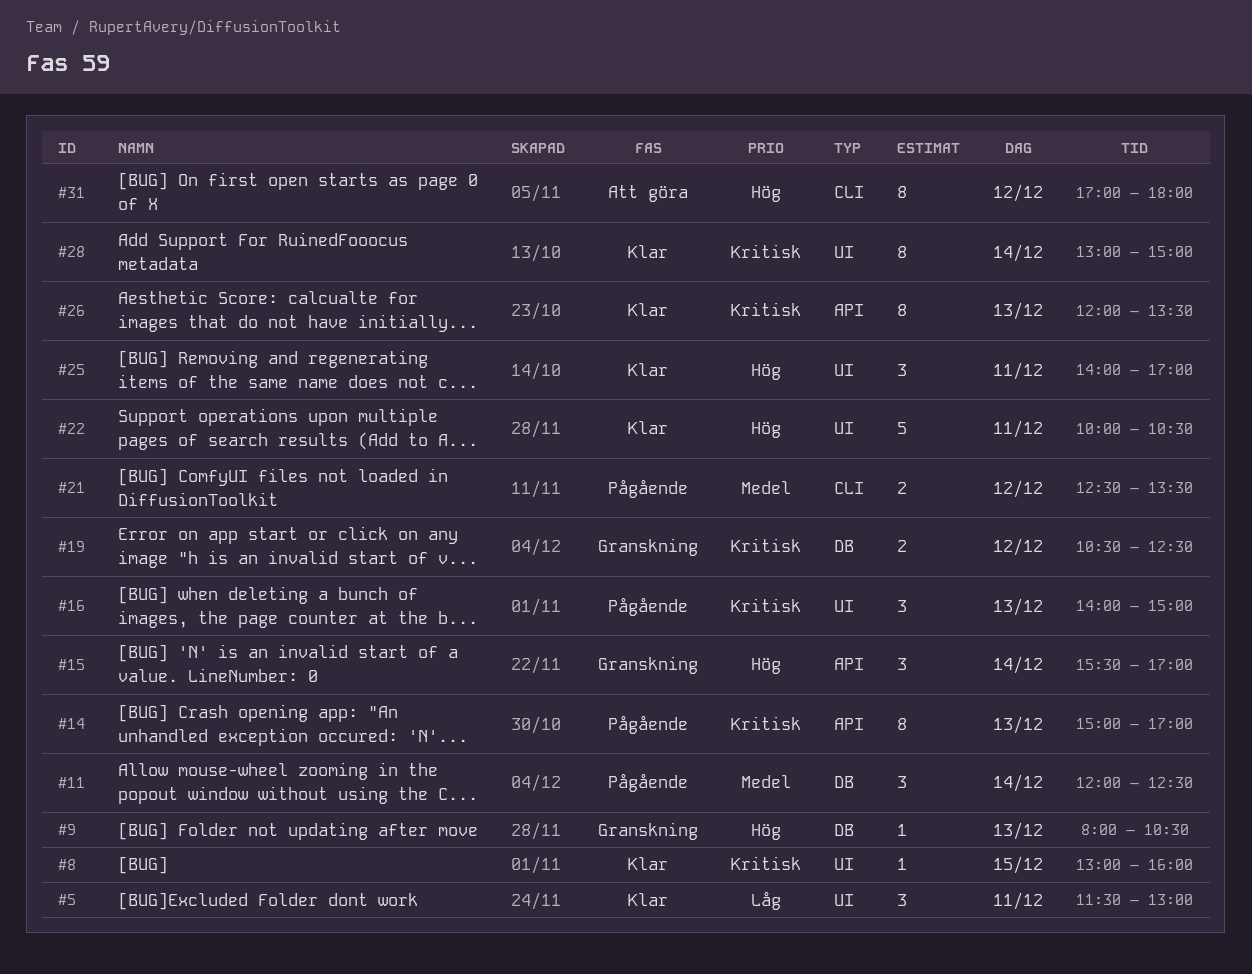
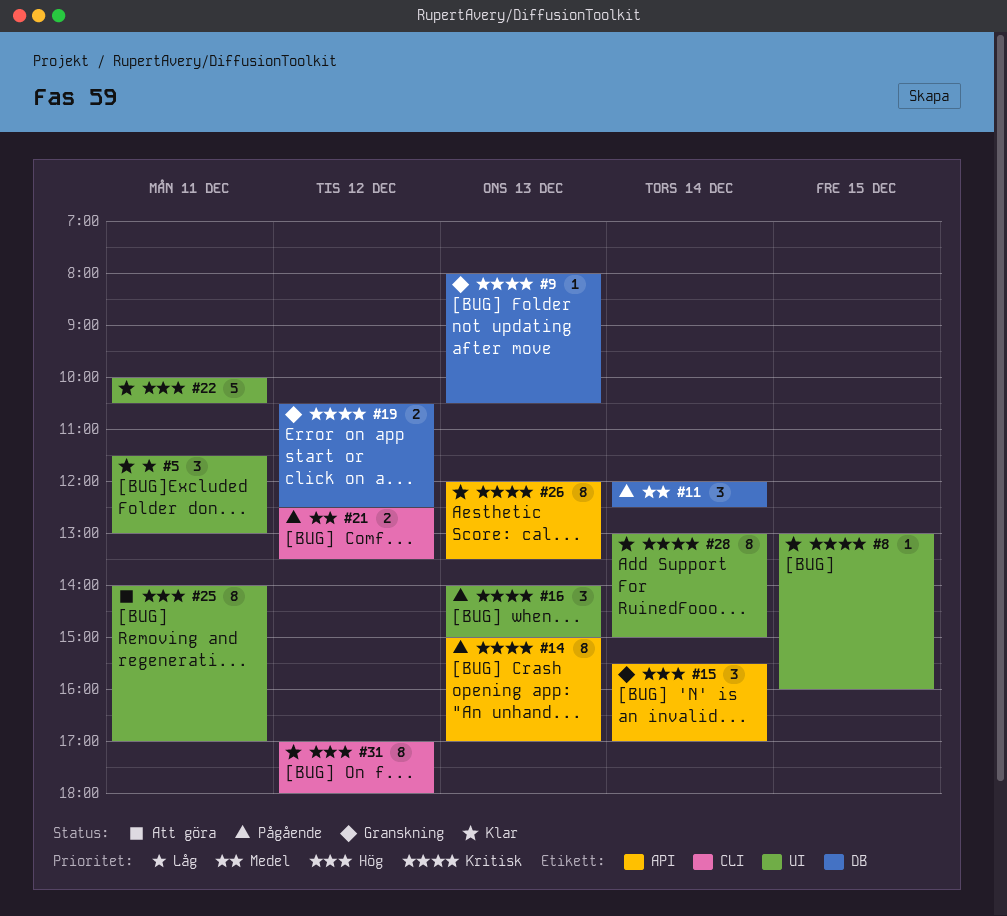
#9, priority: Hög -> Kritisk
#25, status: Klar -> Att göra
#25, estimate: 3 -> 8
#31, status: Att göra -> Klar

